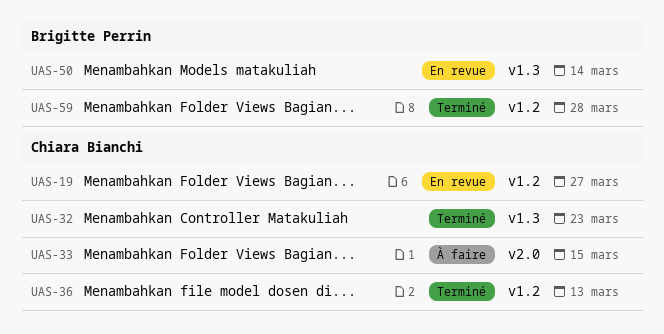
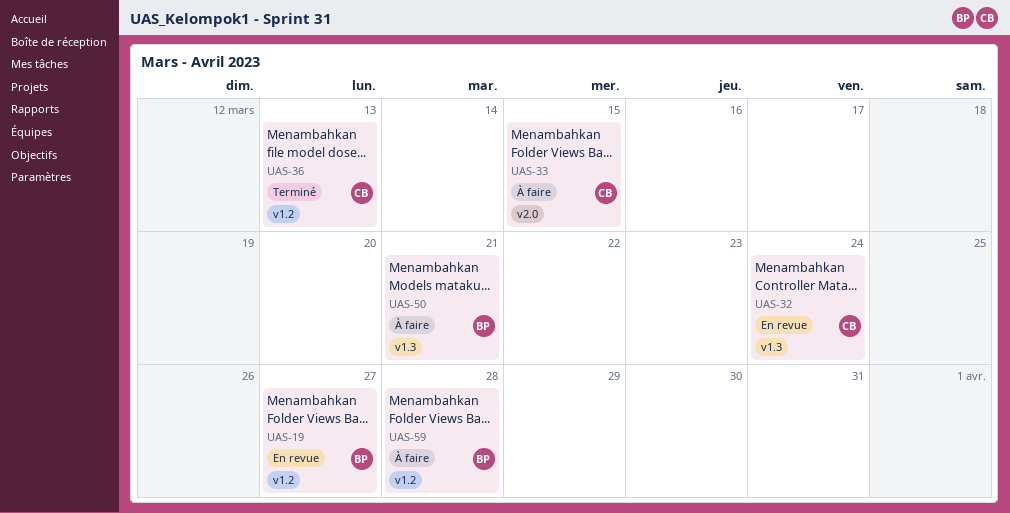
UAS-19, owner: Chiara Bianchi -> Brigitte Perrin
UAS-32, status: Terminé -> En revue
UAS-32, due: Mar 23 -> Mar 24
UAS-50, status: En revue -> À faire
UAS-50, due: Mar 14 -> Mar 21
UAS-59, status: Terminé -> À faire

